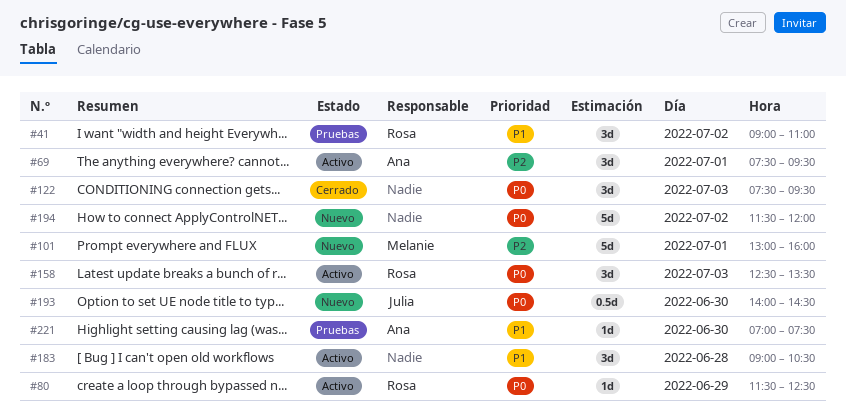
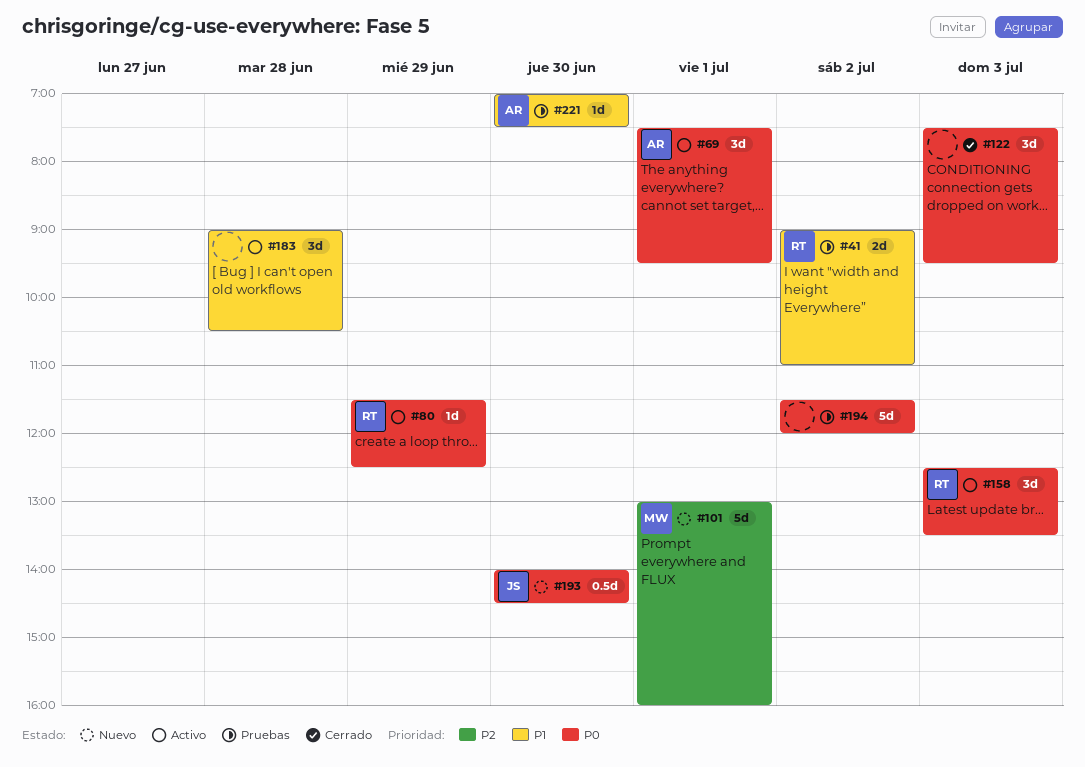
#41, estimate: 3d -> 2d
#69, priority: P2 -> P0
#194, status: Nuevo -> Pruebas

